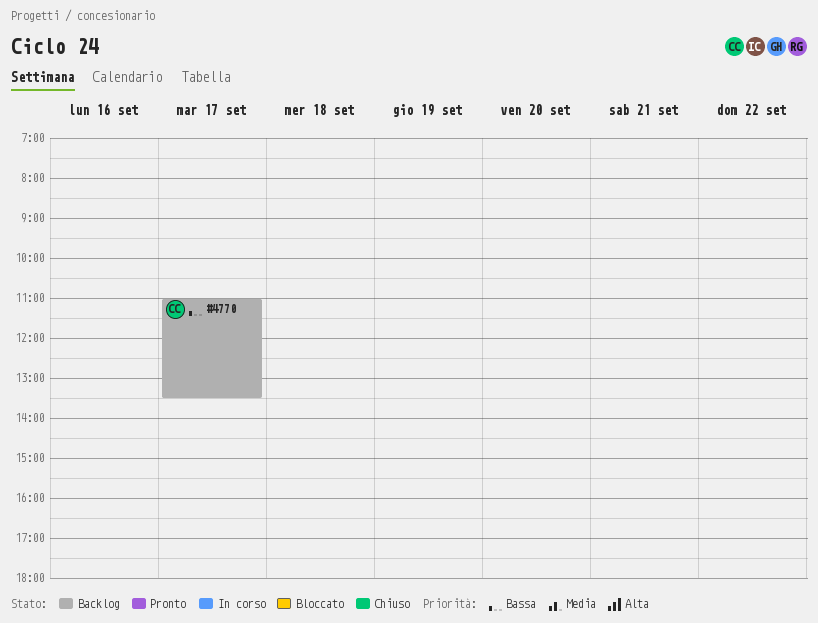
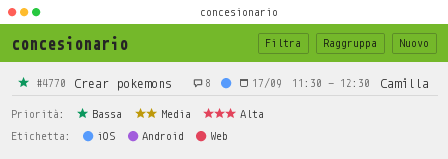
#4770, begins: 11:00 -> 11:30
#4770, ends: 13:30 -> 12:30

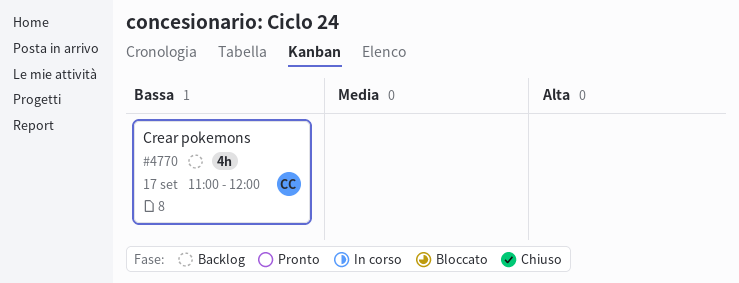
#4770, begins: 11:30 -> 11:00
#4770, ends: 12:30 -> 12:00

